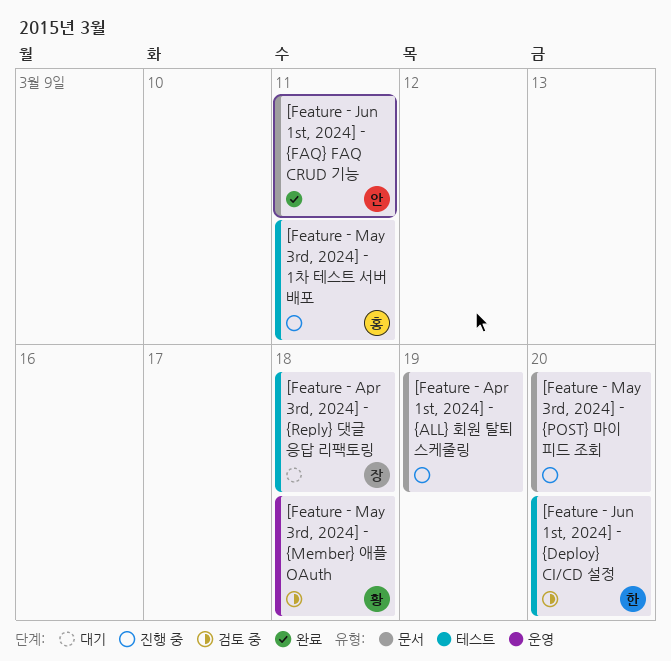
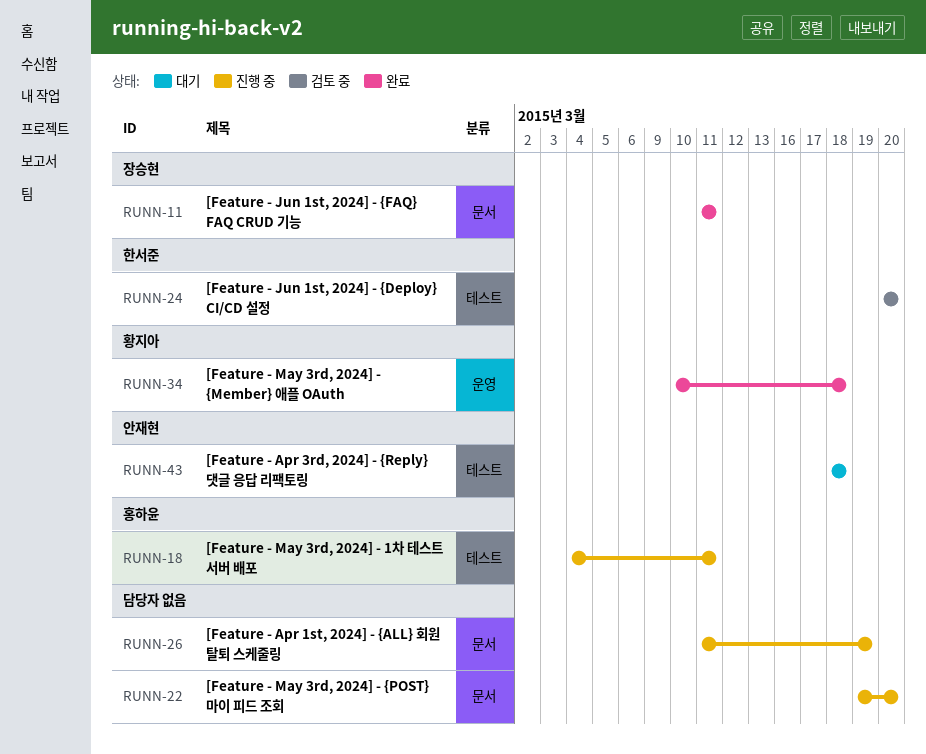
[Feature - Apr 3rd, 2024] - {Reply} 댓글 응답 리팩토링, owner: 장승현 -> 안재현
[Feature - Jun 1st, 2024] - {FAQ} FAQ CRUD 기능, owner: 안재현 -> 장승현
[Feature - May 3rd, 2024] - {Member} 애플 OAuth, status: 검토 중 -> 완료

